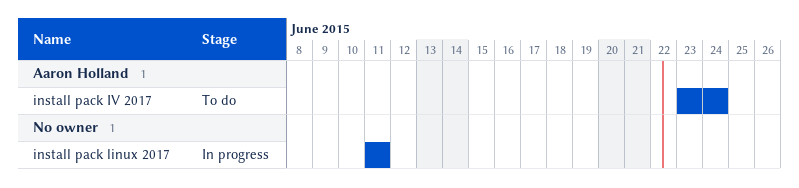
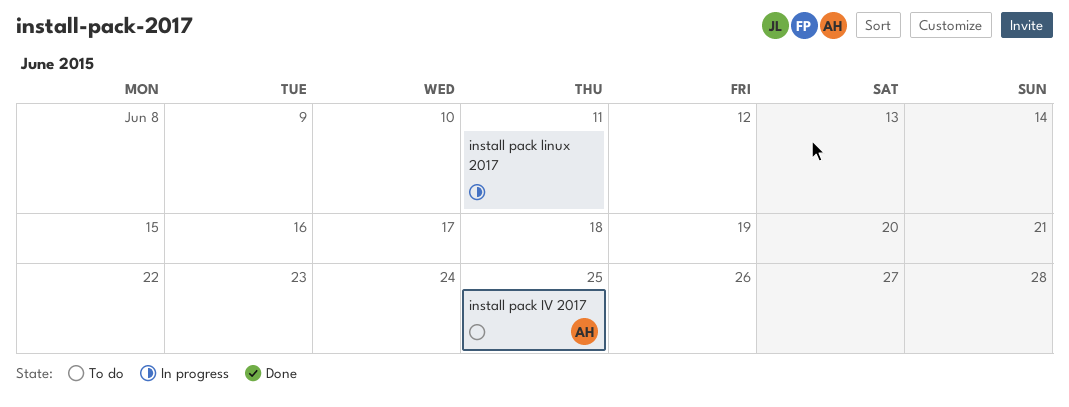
install pack IV 2017, due: Jun 24 -> Jun 25

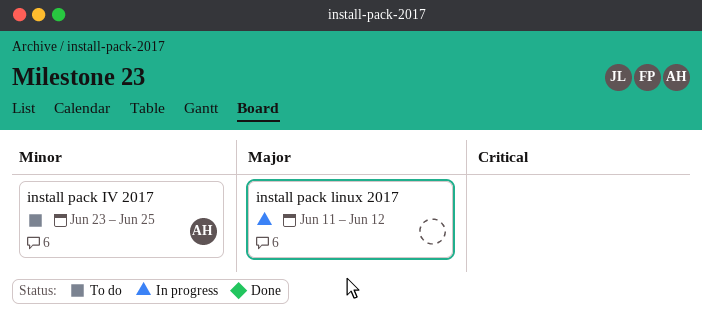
install pack linux 2017, due: Jun 11 -> Jun 12

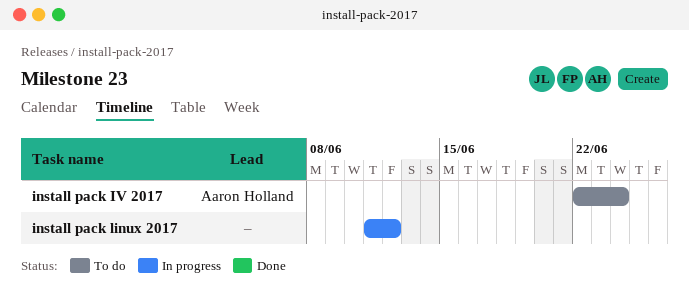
install pack IV 2017, start: Jun 23 -> Jun 22
install pack IV 2017, due: Jun 25 -> Jun 24

